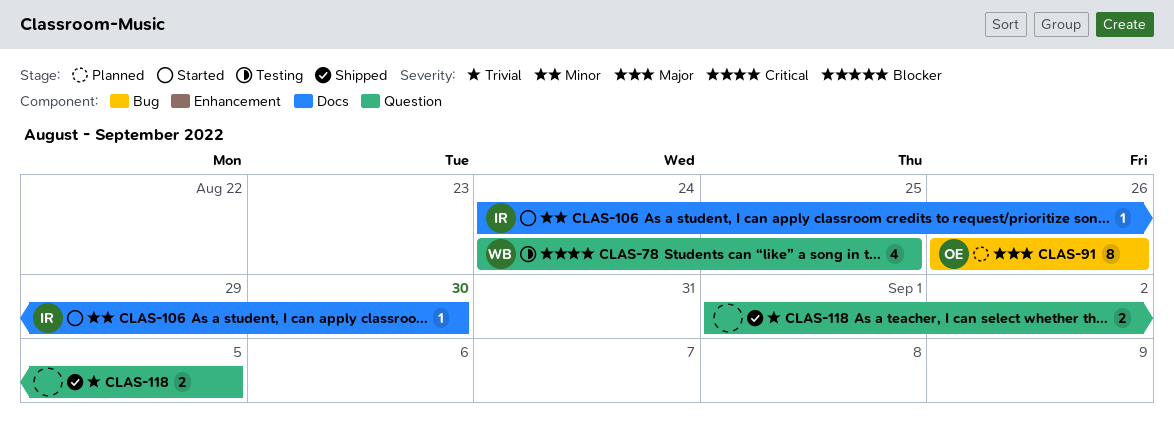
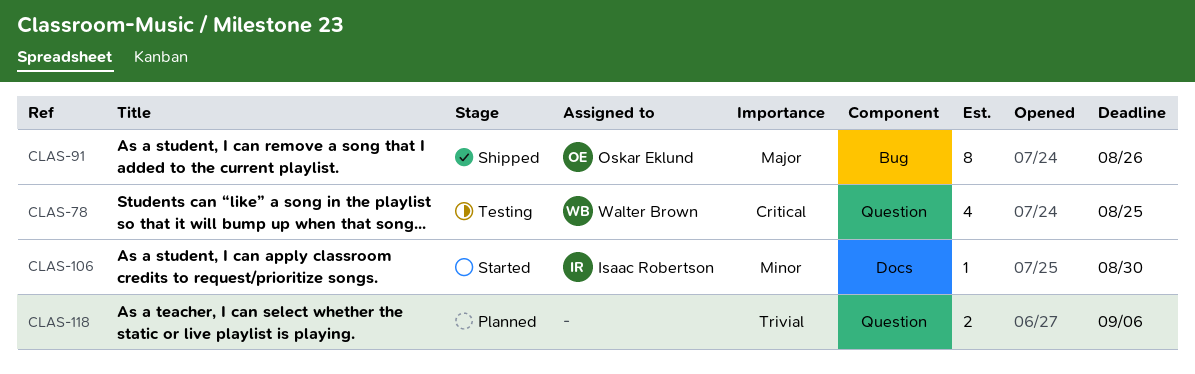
CLAS-91, status: Planned -> Shipped
CLAS-118, status: Shipped -> Planned
CLAS-118, due: Sep 5 -> Sep 6

